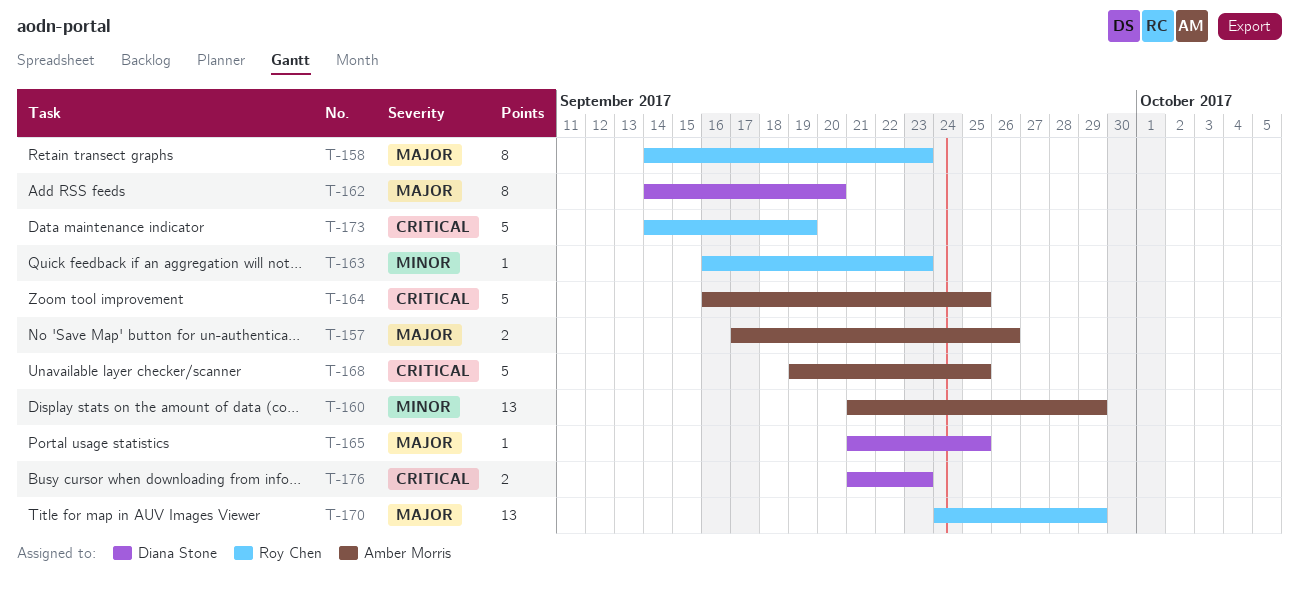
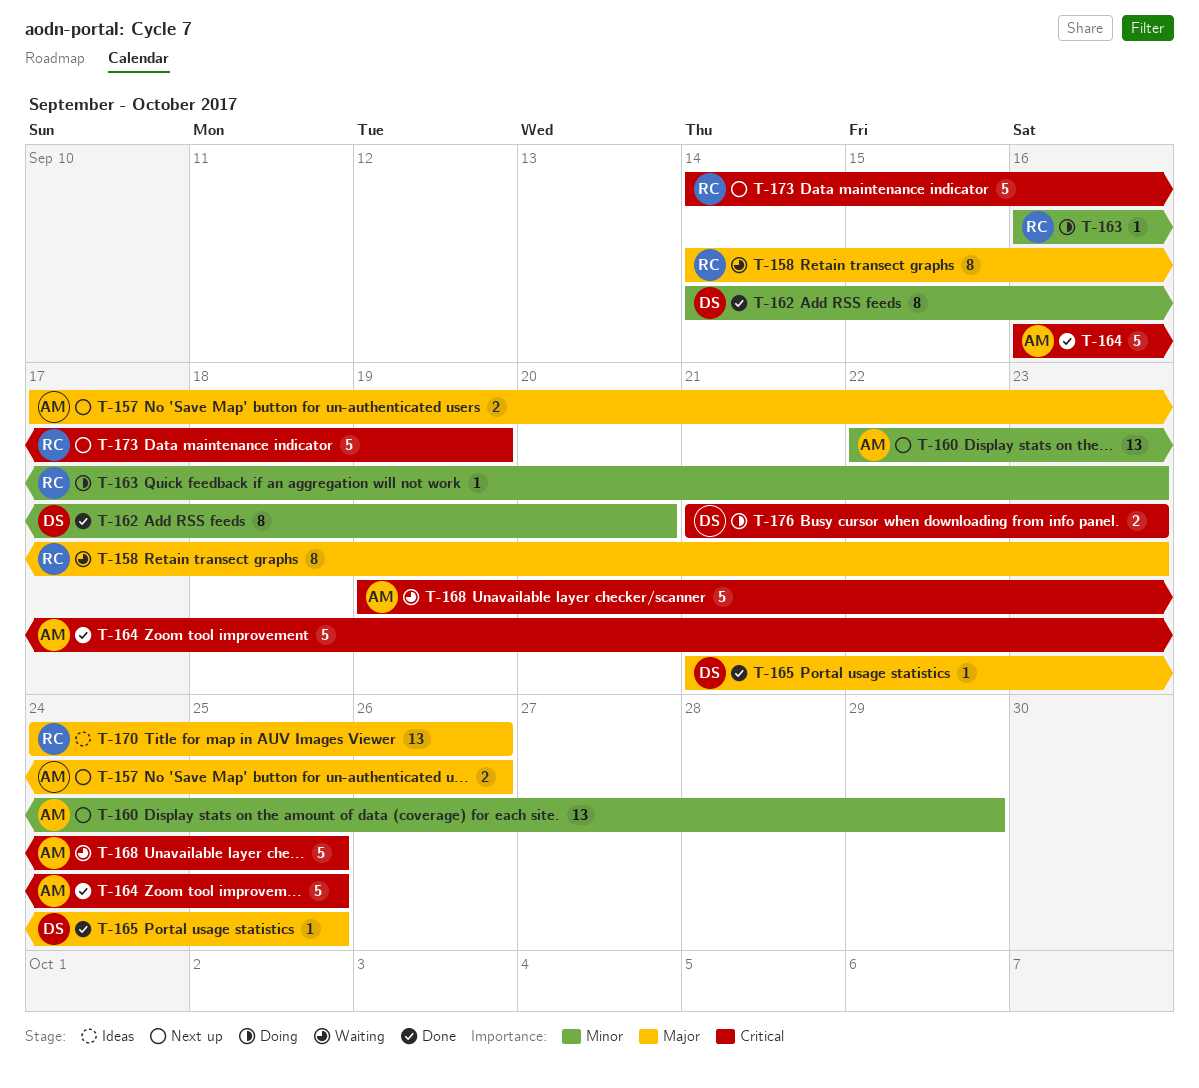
T-160, start: Sep 21 -> Sep 22
T-162, priority: Major -> Minor
T-170, due: Sep 29 -> Sep 26

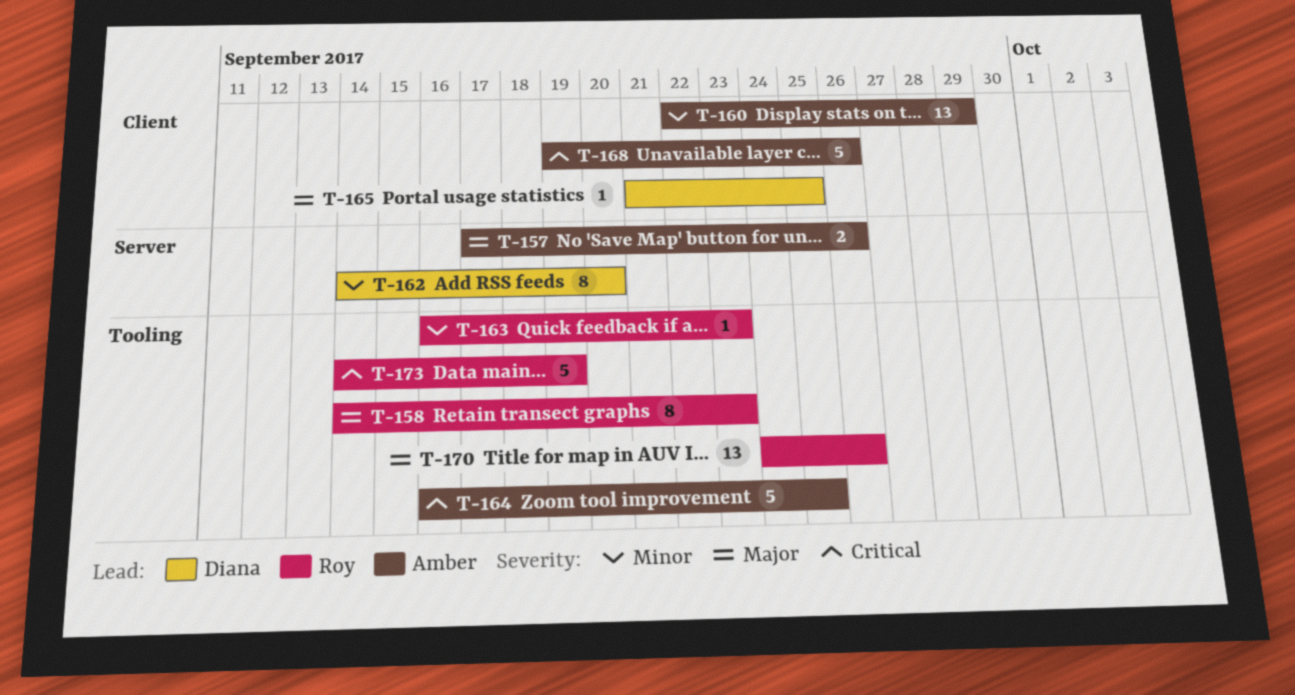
T-168, due: Sep 25 -> Sep 26
T-176: present -> none

